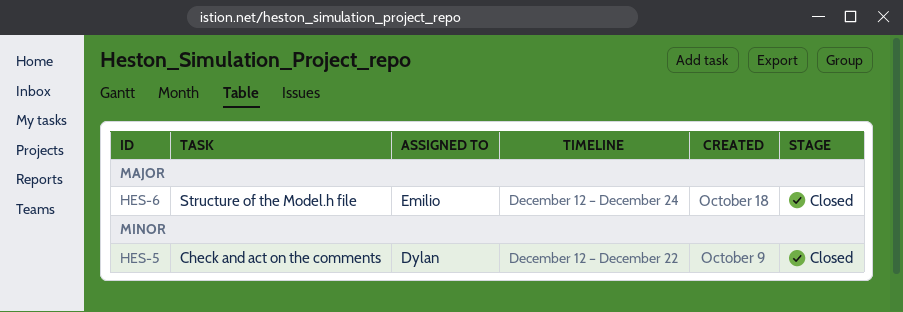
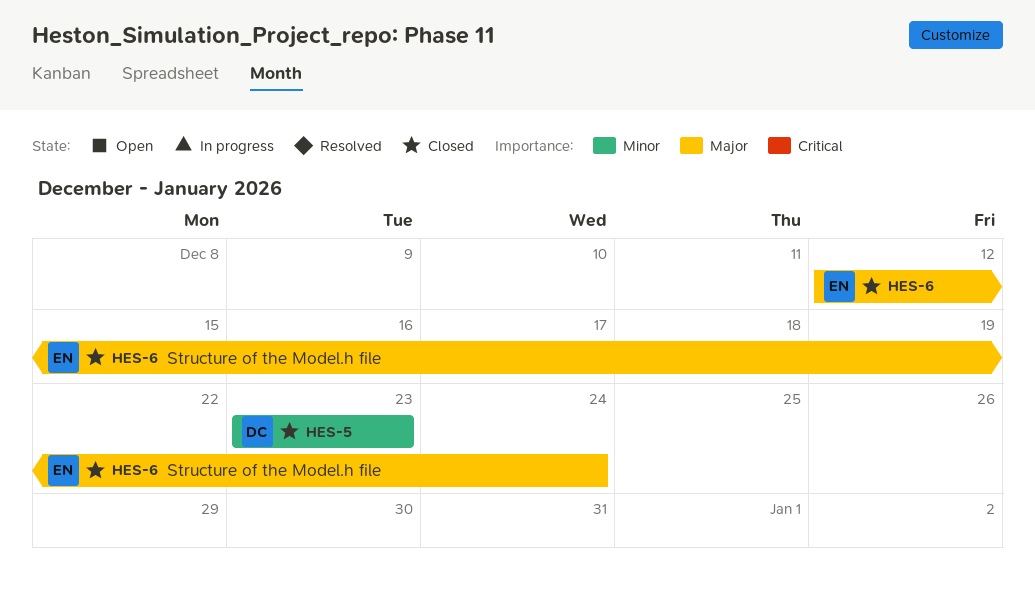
HES-5, start: Dec 12 -> Dec 23
HES-5, due: Dec 22 -> Dec 23

